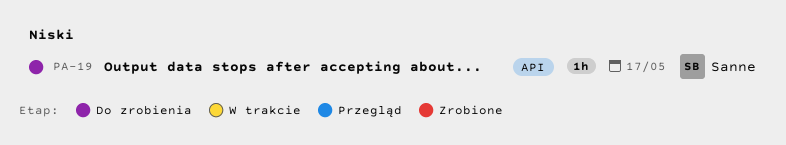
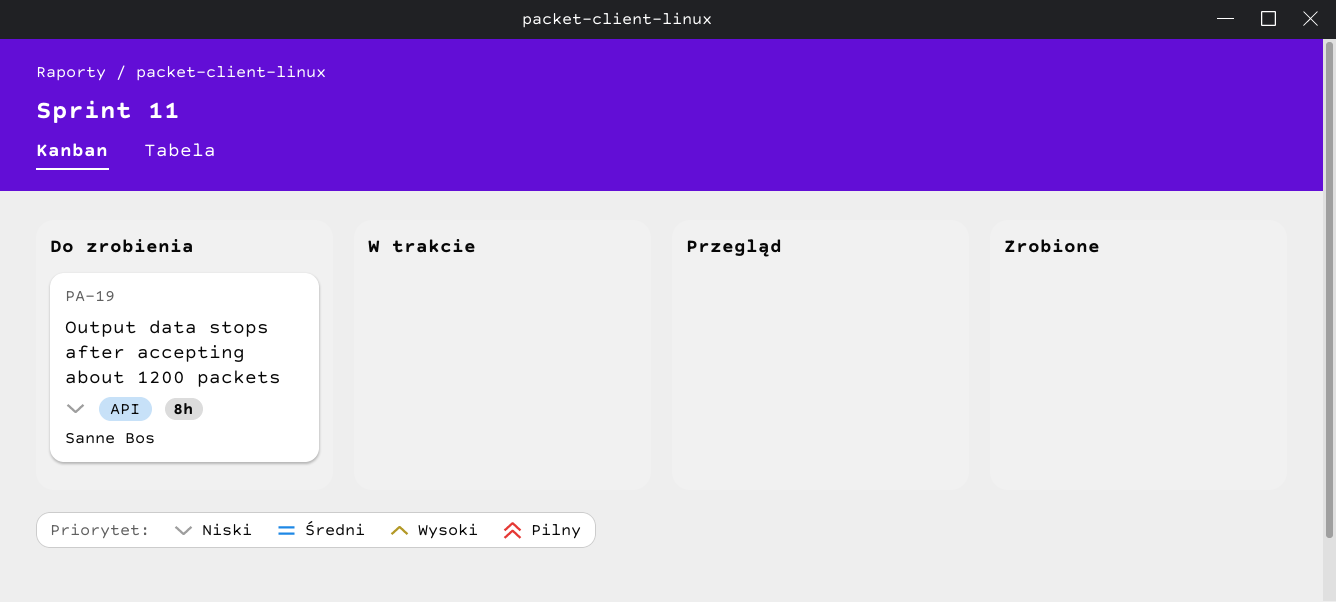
PA-19, estimate: 1h -> 8h

